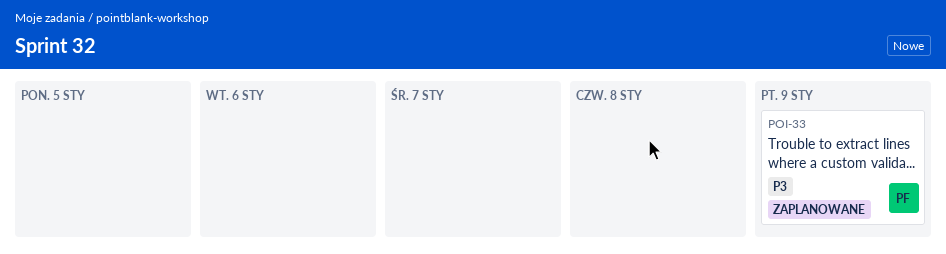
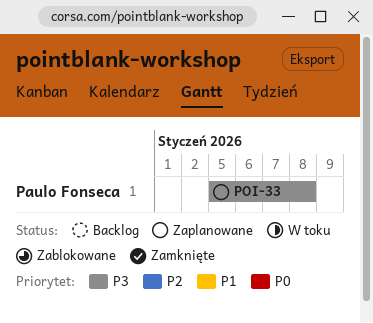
POI-33, due: Jan 9 -> Jan 8

